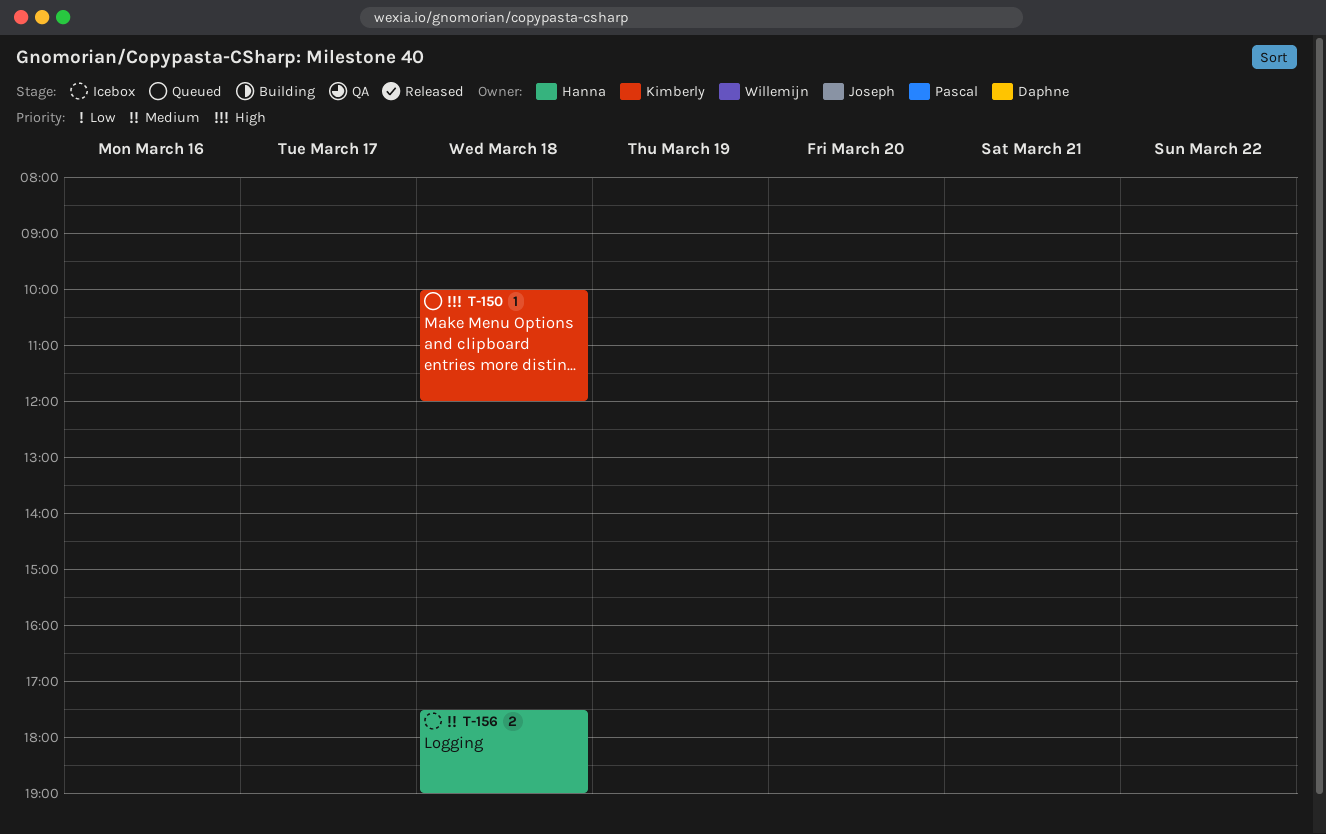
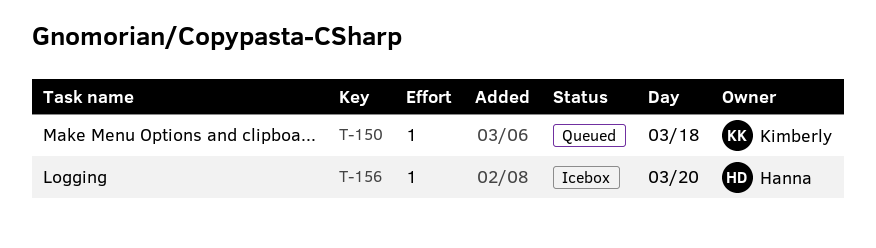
T-156, estimate: 2 -> 1
T-156, day: Mar 18 -> Mar 20

